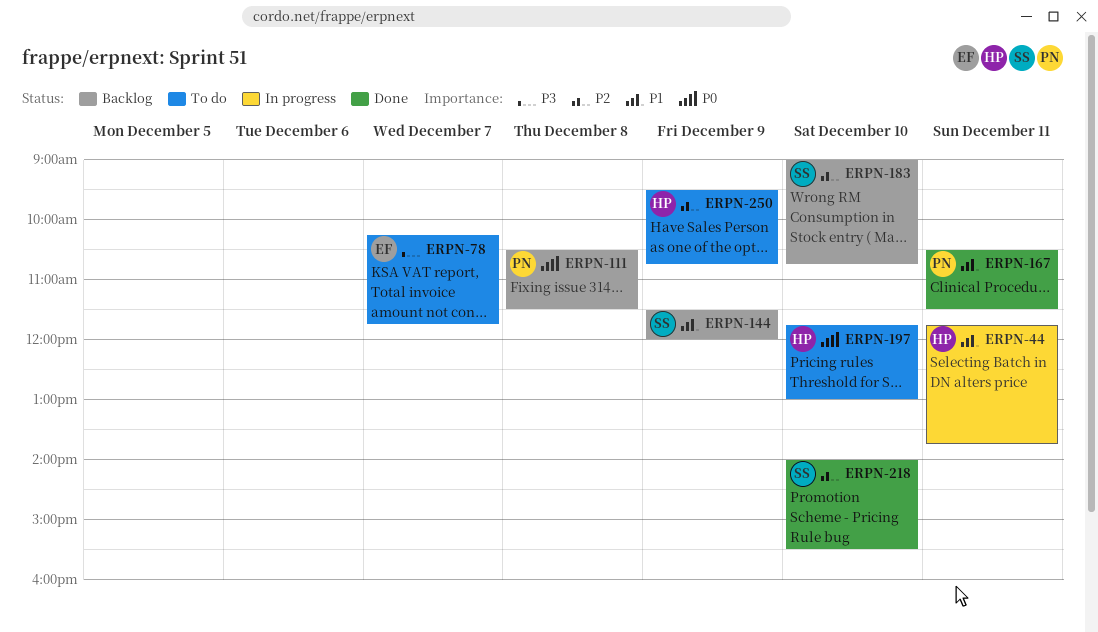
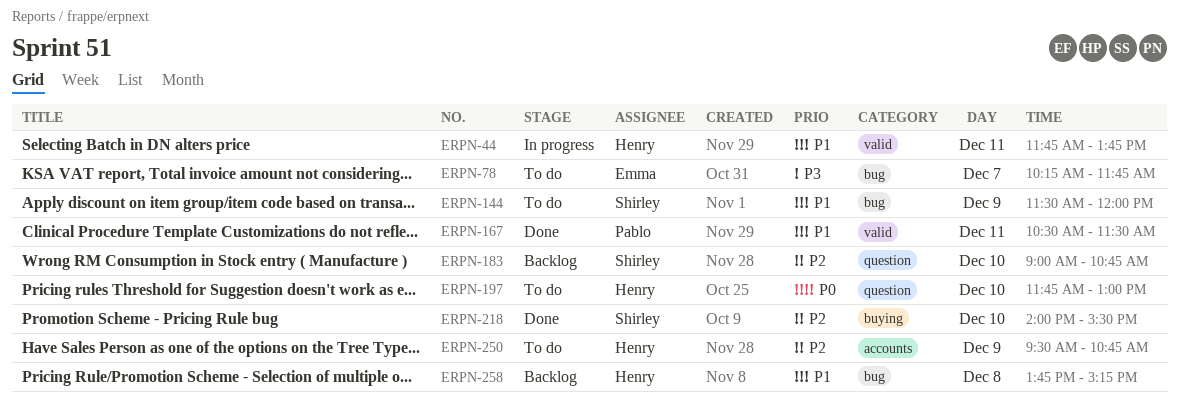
ERPN-111: present -> none
ERPN-144, status: Backlog -> To do
ERPN-258: none -> present

